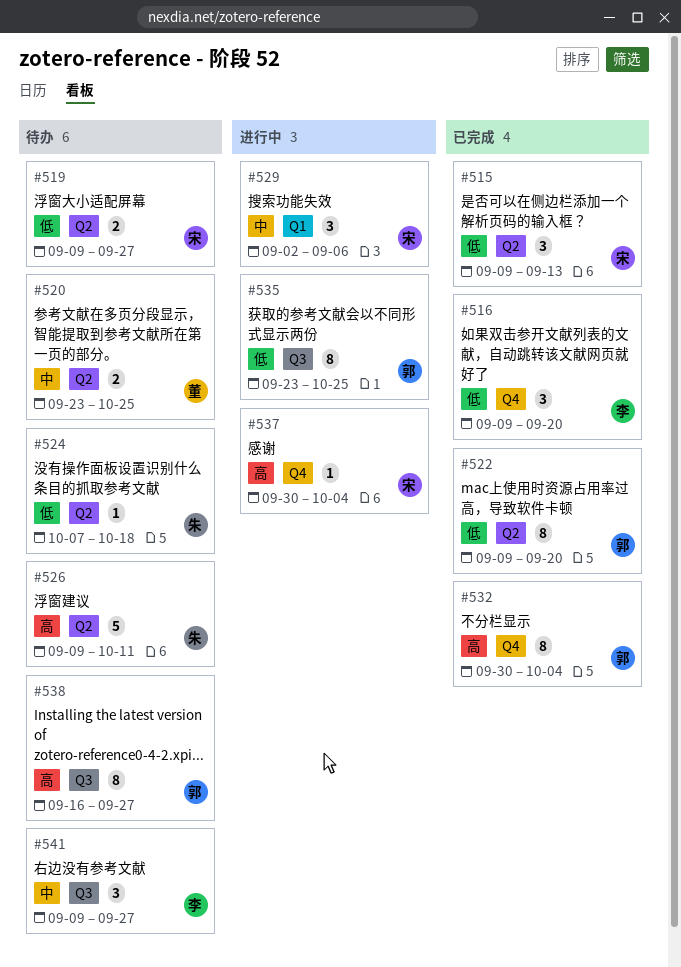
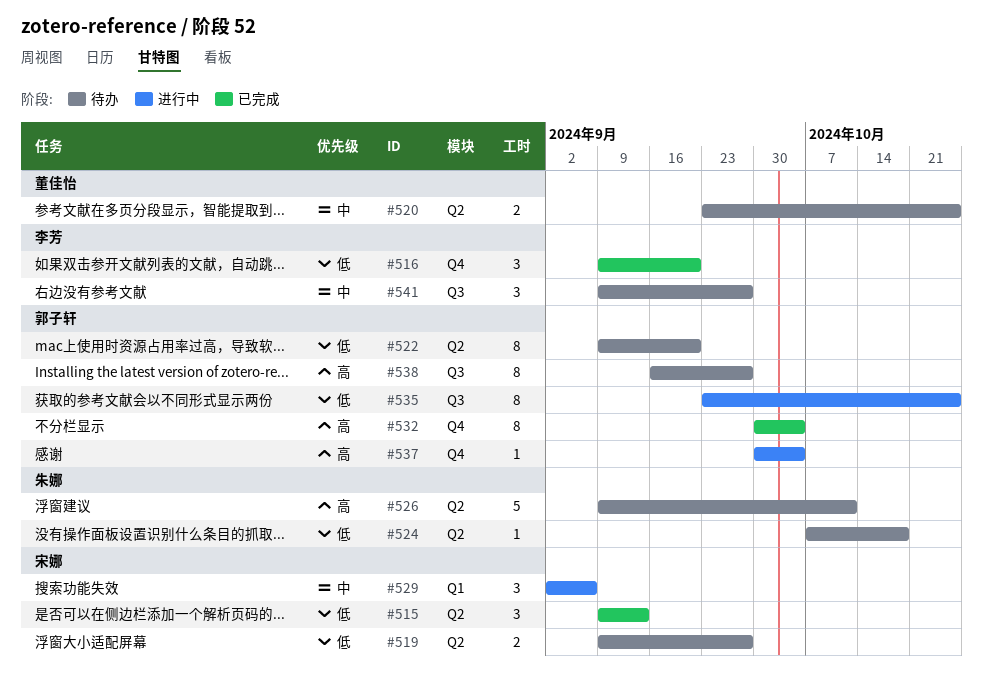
#522, status: 已完成 -> 待办
#537, owner: 宋娜 -> 郭子轩

